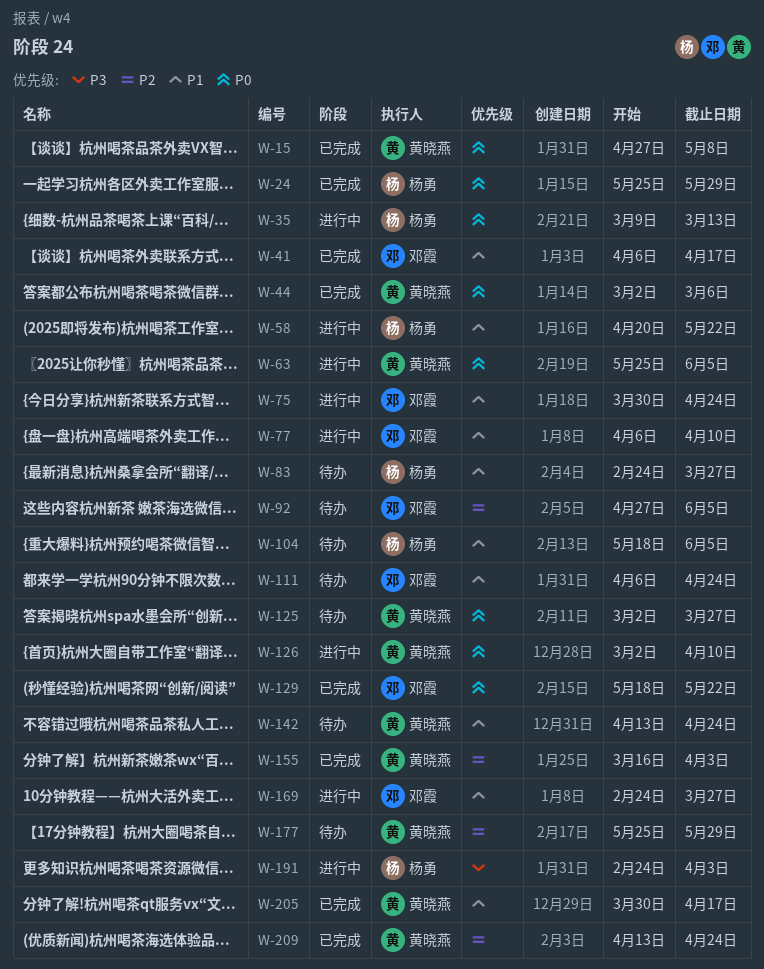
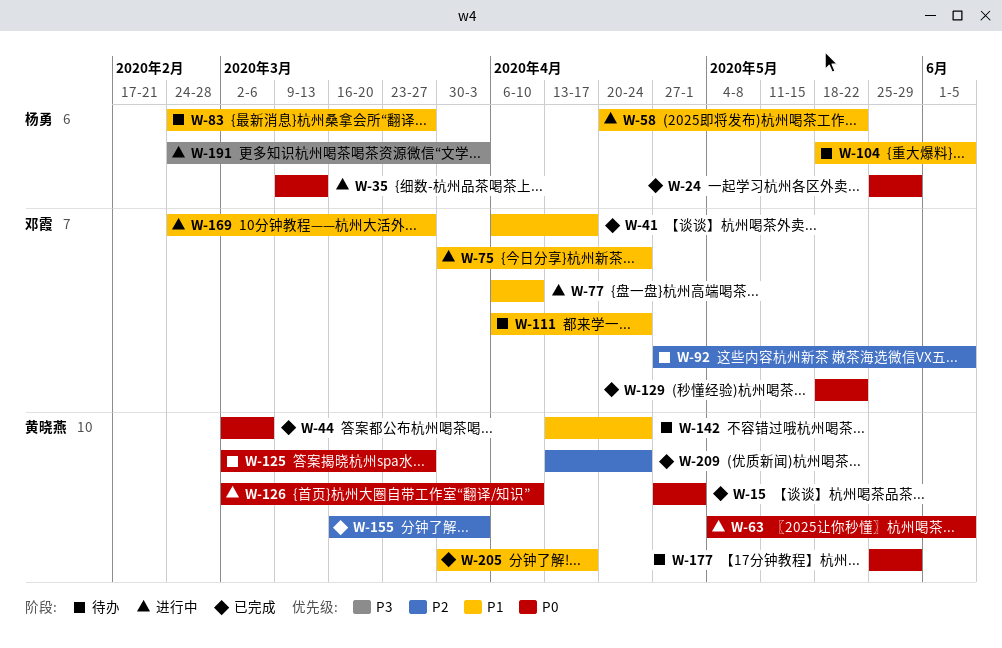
W-15, due: May 8 -> May 1
W-63, start: May 25 -> May 4
W-177, priority: P2 -> P0

